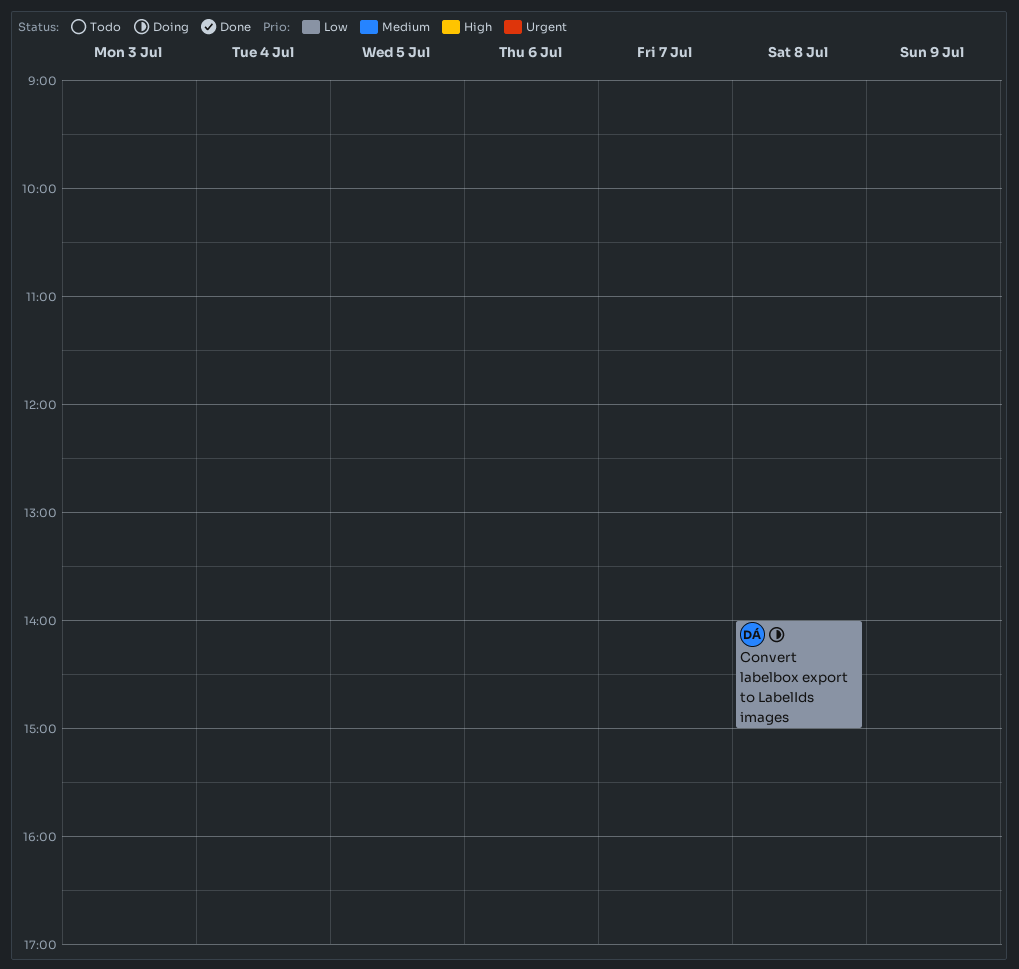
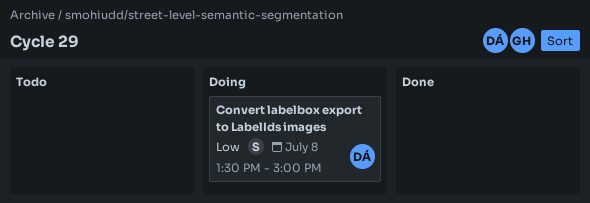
Convert labelbox export to LabelIds images, begins: 14:00 -> 13:30

